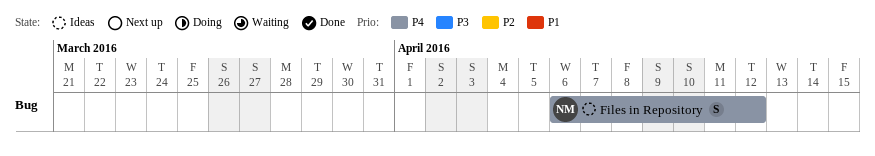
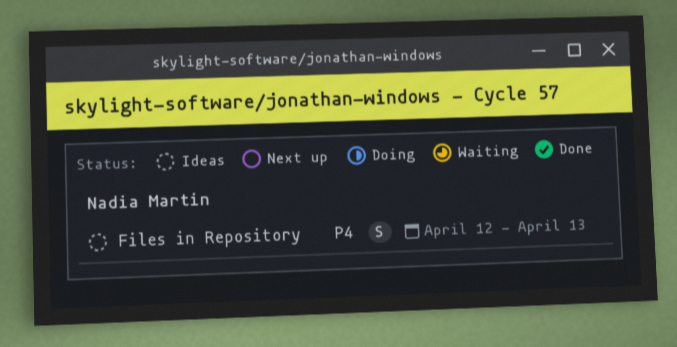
Files in Repository, start: Apr 6 -> Apr 12
Files in Repository, due: Apr 12 -> Apr 13

